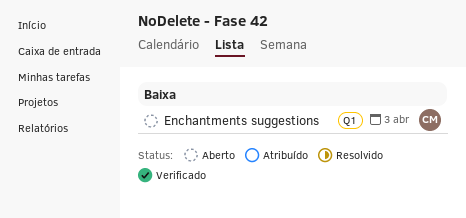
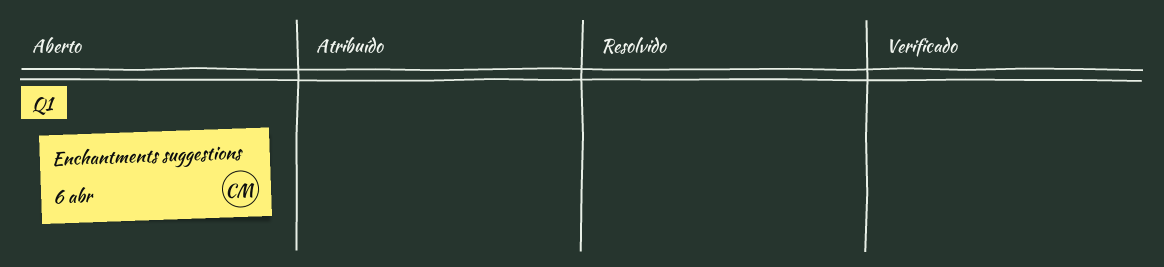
Enchantments suggestions, due: Apr 3 -> Apr 6

